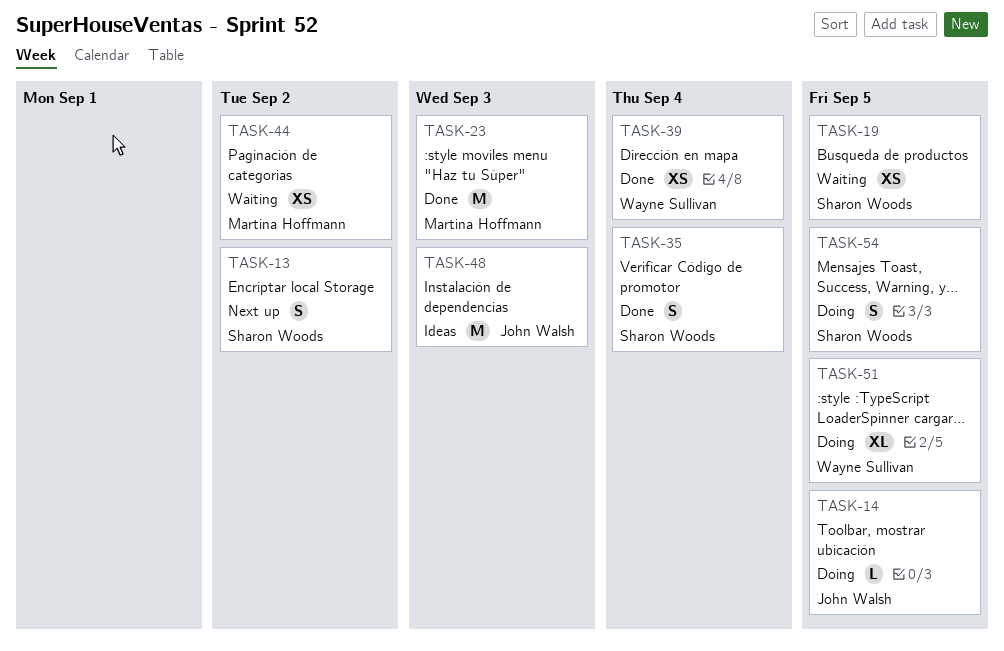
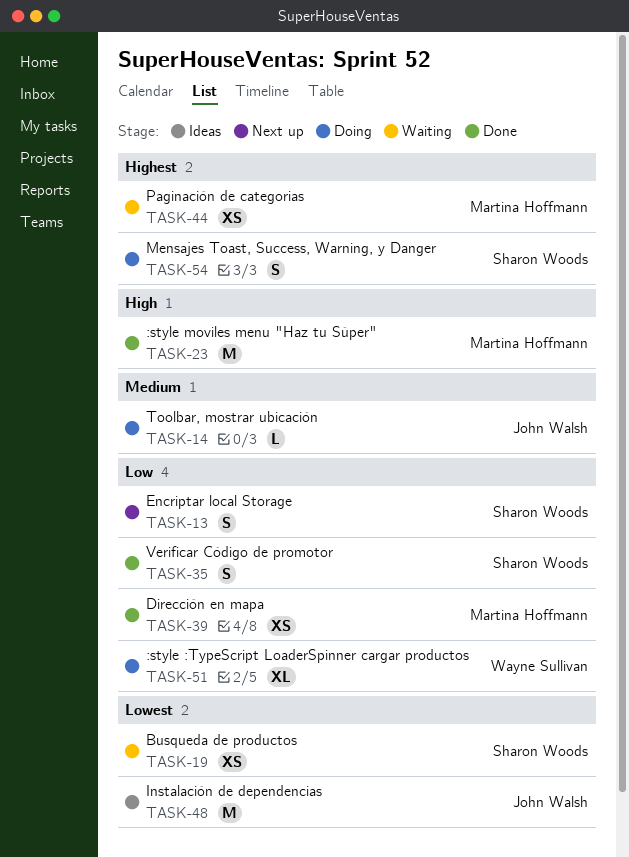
TASK-39, owner: Wayne Sullivan -> Martina Hoffmann

